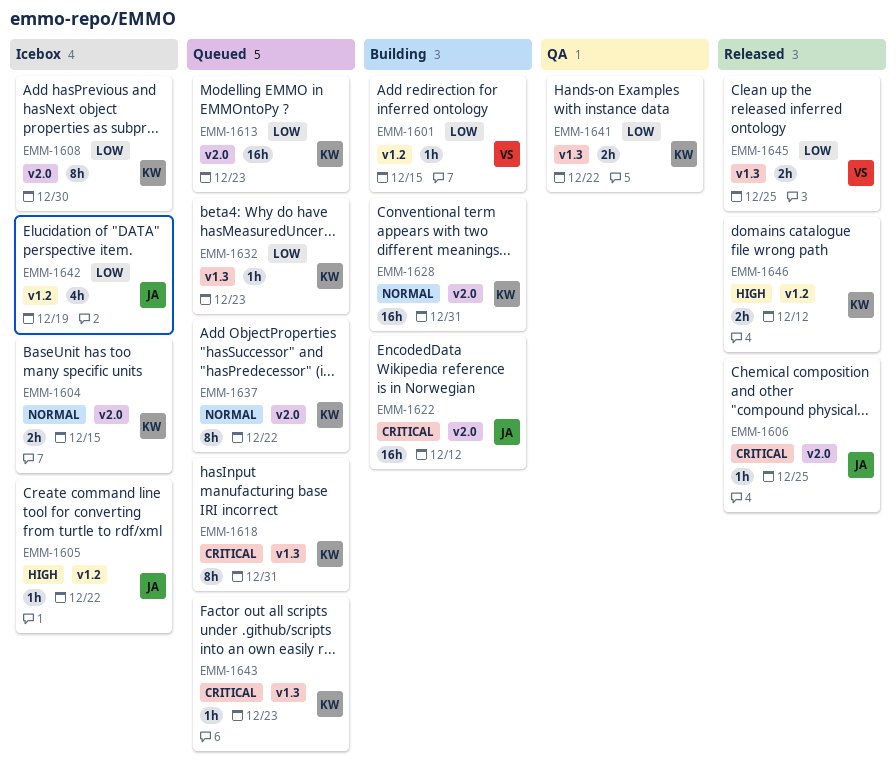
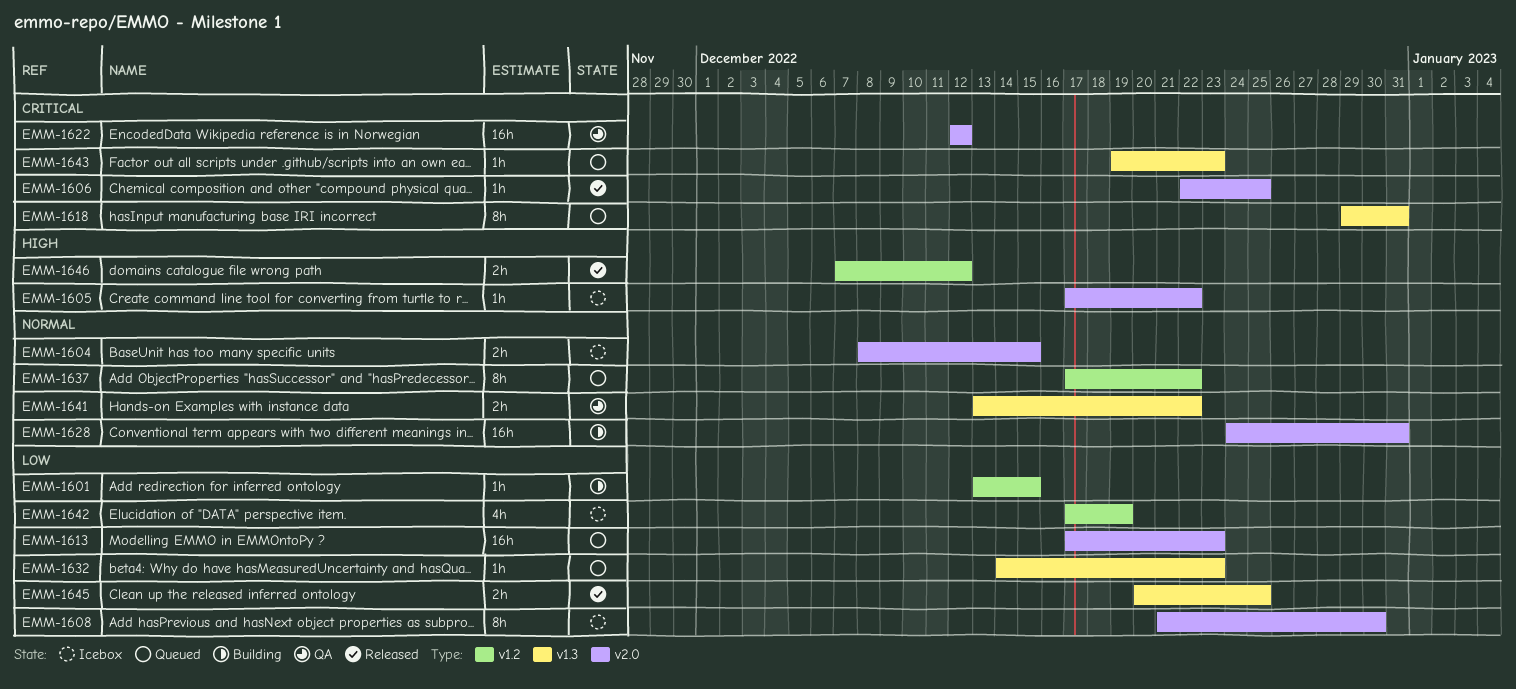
EMM-1605, label: v1.2 -> v2.0
EMM-1622, status: Building -> QA
EMM-1637, label: v2.0 -> v1.2
EMM-1641, priority: Low -> Normal

